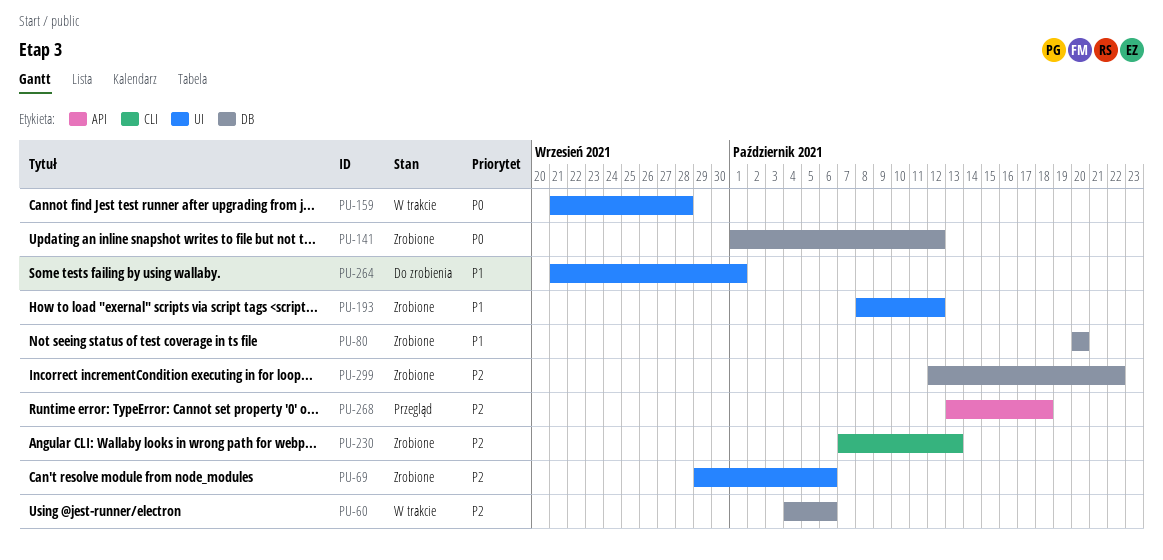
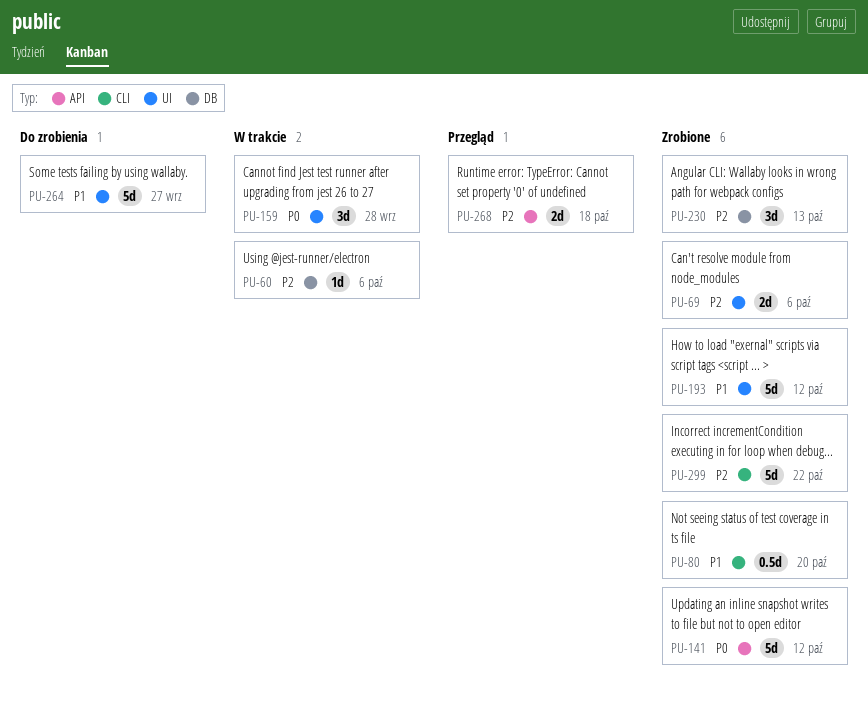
PU-80, label: DB -> CLI
PU-141, label: DB -> API
PU-230, label: CLI -> DB
PU-264, due: Oct 1 -> Sep 27
PU-299, label: DB -> CLI

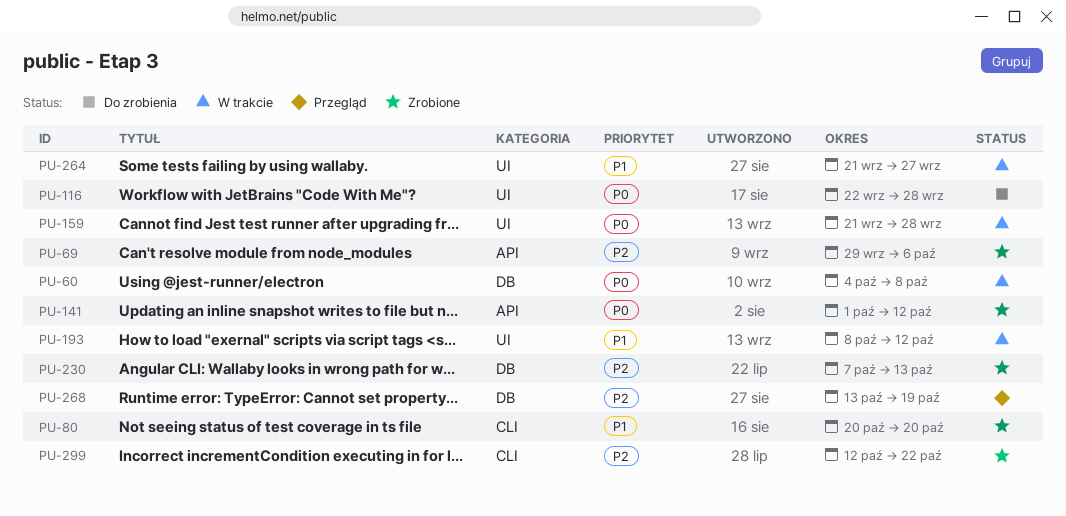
PU-60, priority: P2 -> P0
PU-60, due: Oct 6 -> Oct 8
PU-69, label: UI -> API
PU-116: none -> present
PU-193, status: Zrobione -> W trakcie
PU-264, status: Do zrobienia -> W trakcie
PU-268, label: API -> DB
PU-268, due: Oct 18 -> Oct 19

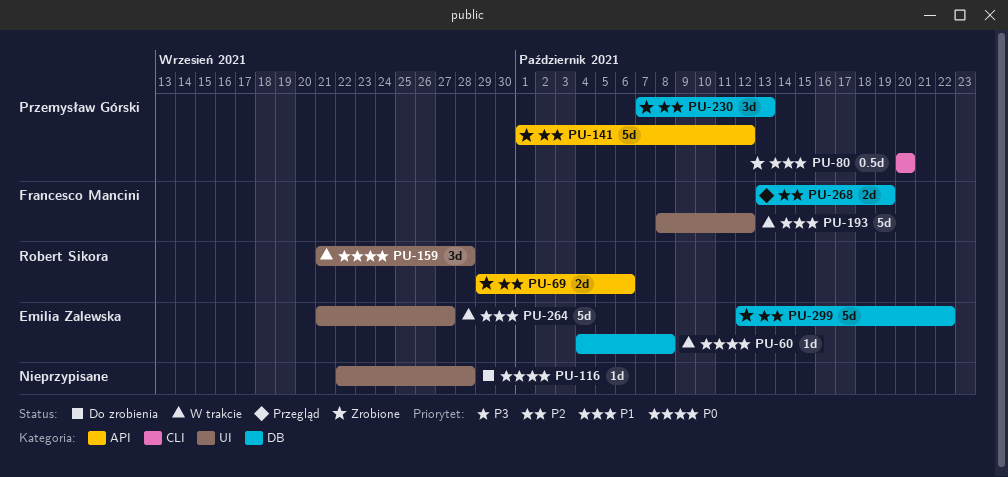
PU-141, priority: P0 -> P2
PU-299, label: CLI -> DB

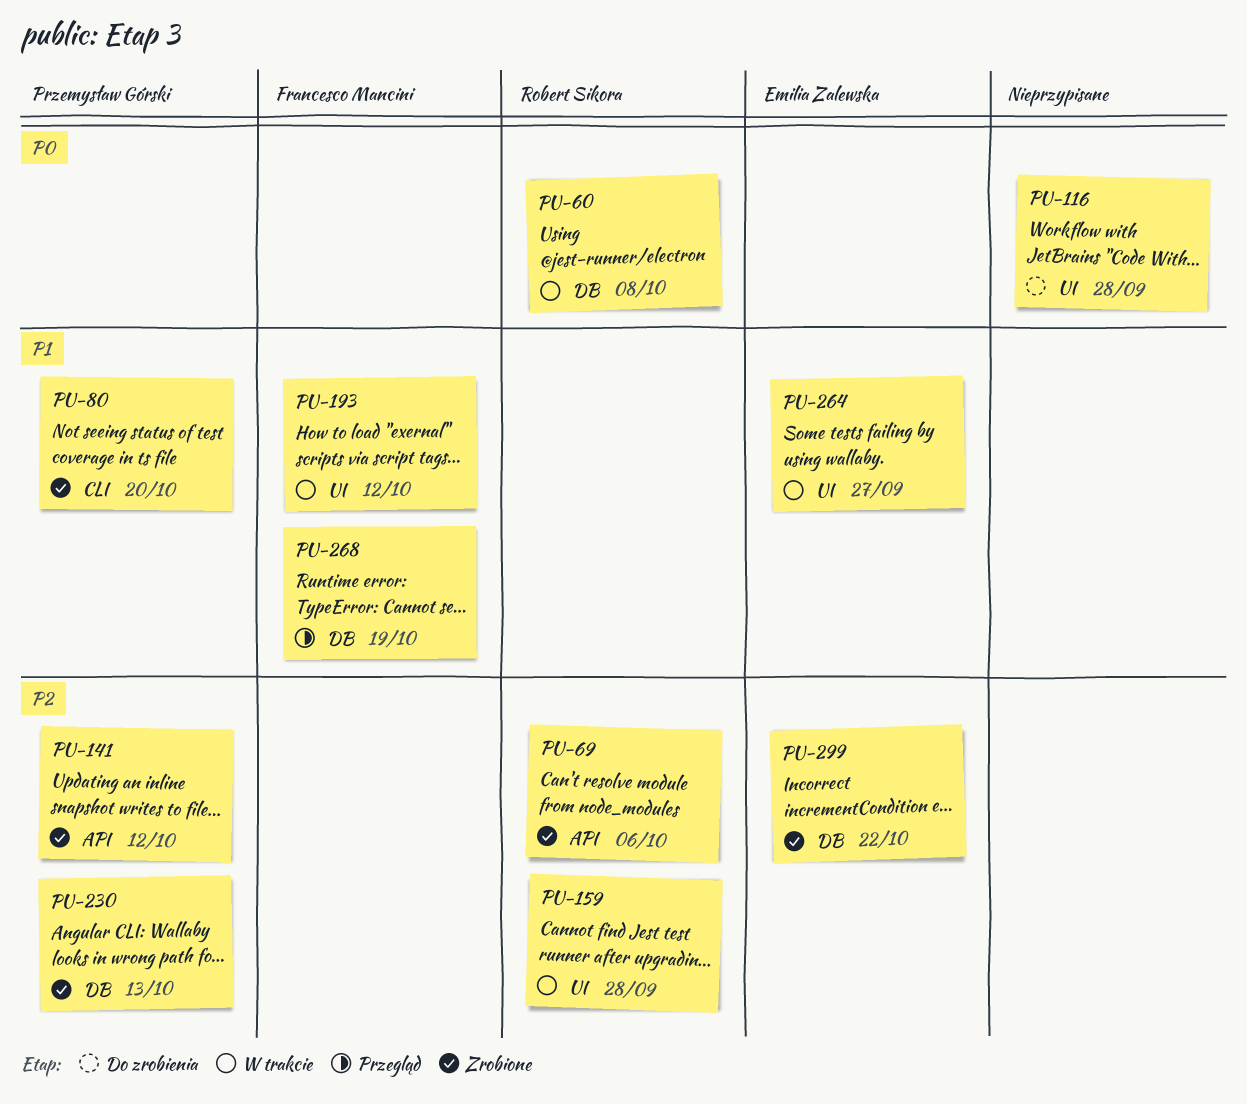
PU-60, owner: Emilia Zalewska -> Robert Sikora
PU-159, priority: P0 -> P2
PU-268, priority: P2 -> P1

